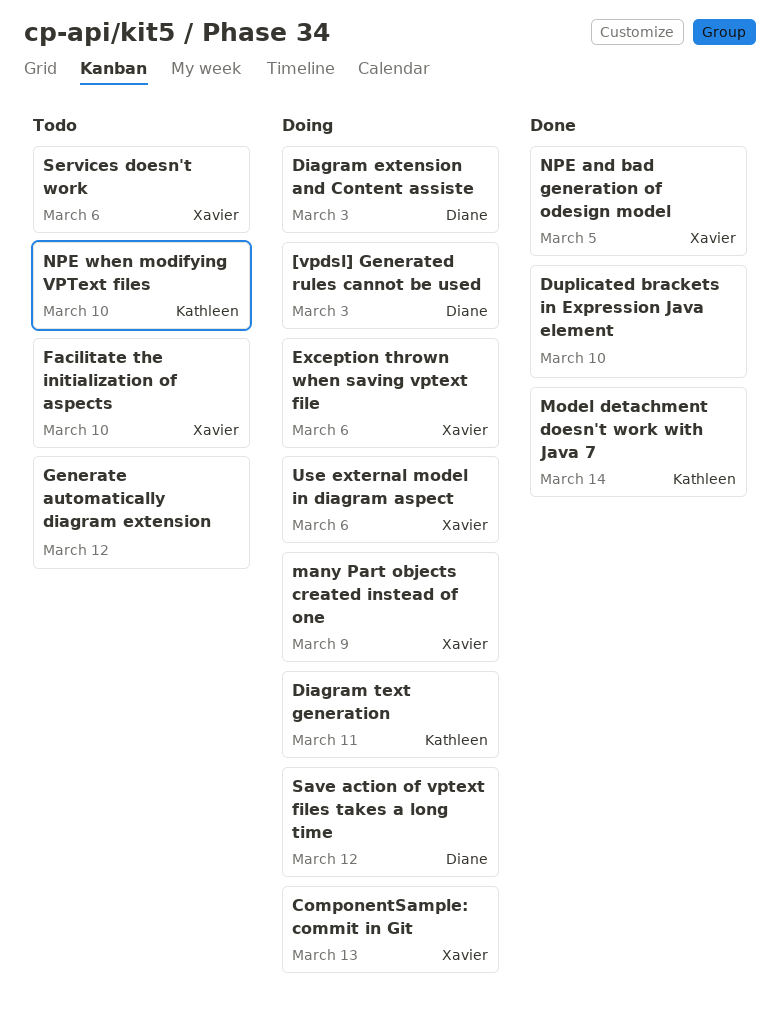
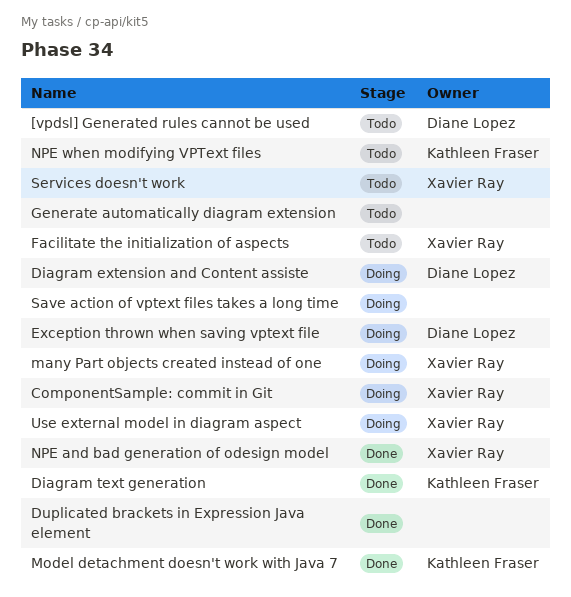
[vpdsl] Generated rules cannot be used, status: Doing -> Todo
Diagram text generation, status: Doing -> Done
Exception thrown when saving vptext file, owner: Xavier Ray -> Diane Lopez
Save action of vptext files takes a long time, owner: Diane Lopez -> none

